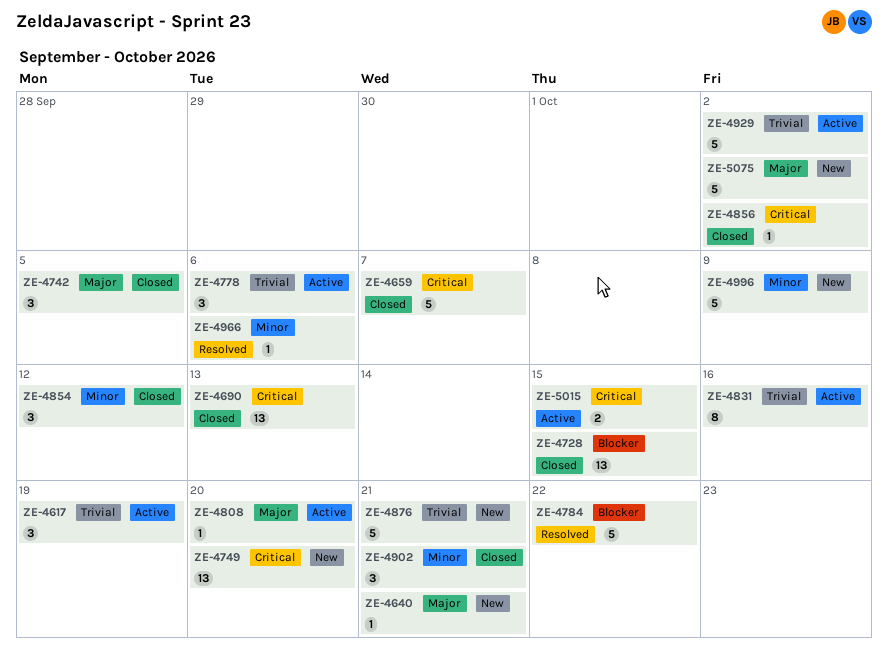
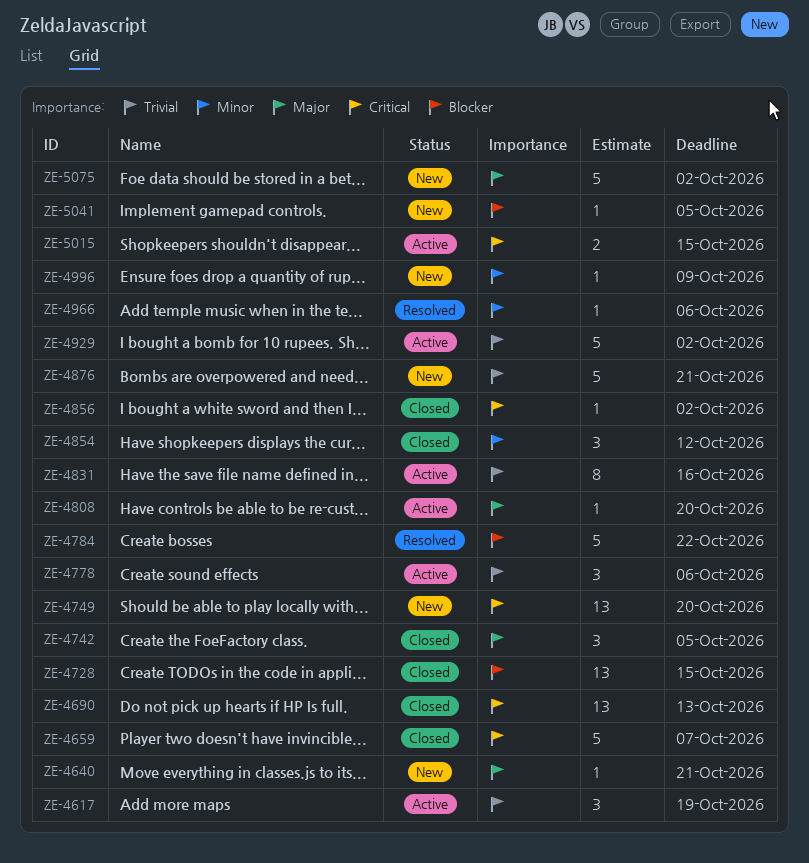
ZE-4902: present -> none
ZE-4996, estimate: 5 -> 1
ZE-5041: none -> present

